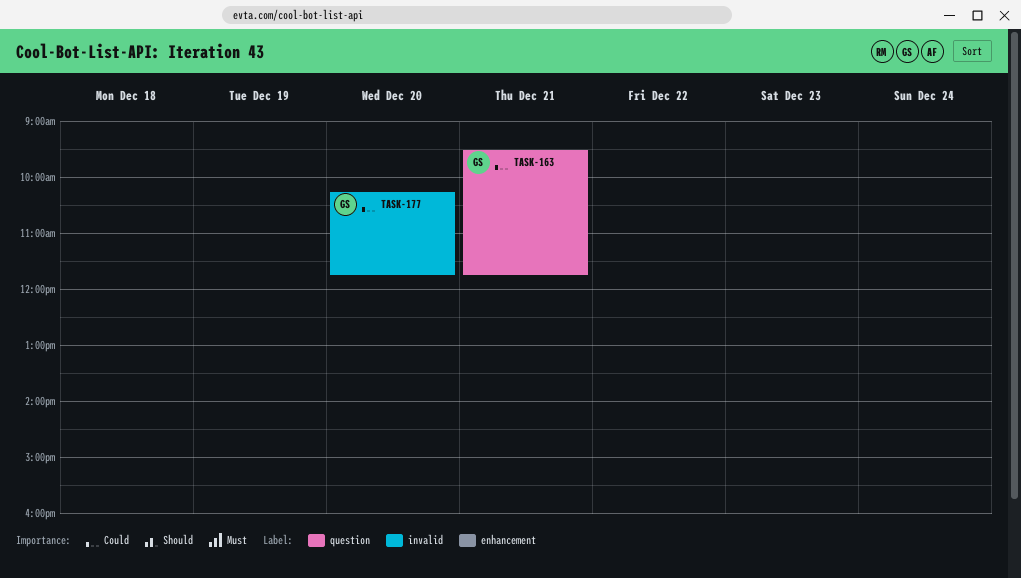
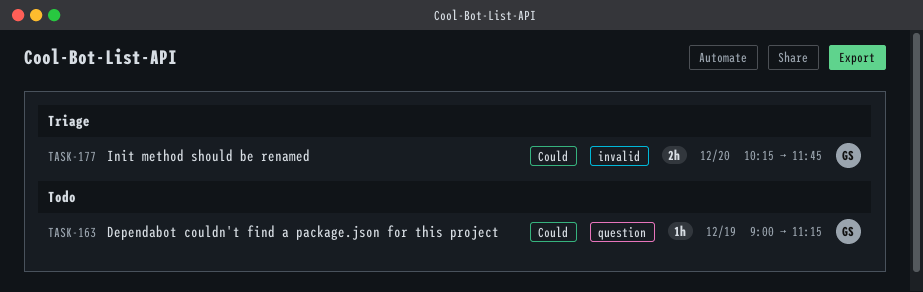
TASK-163, day: Dec 21 -> Dec 19
TASK-163, begins: 09:30 -> 09:00
TASK-163, ends: 11:45 -> 11:15

